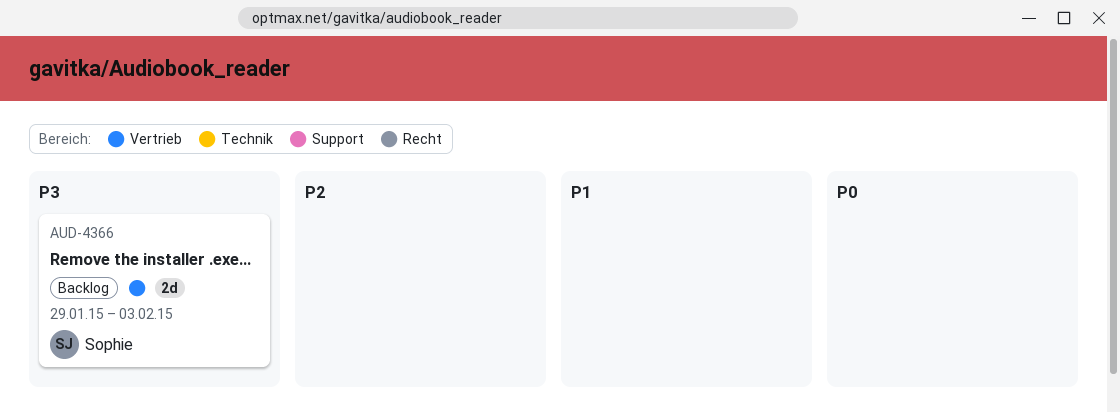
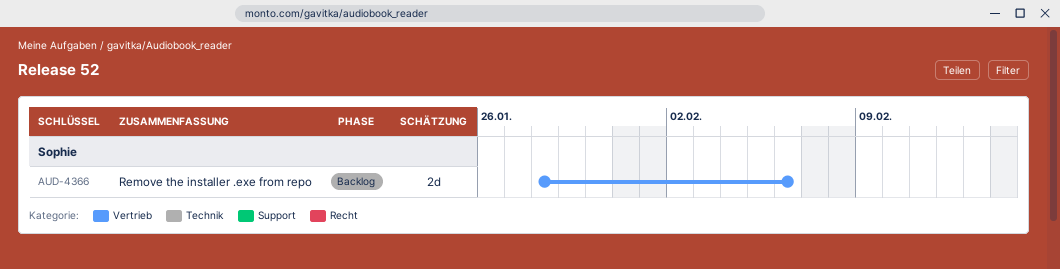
AUD-4366, start: Jan 29 -> Jan 28
AUD-4366, due: Feb 3 -> Feb 6

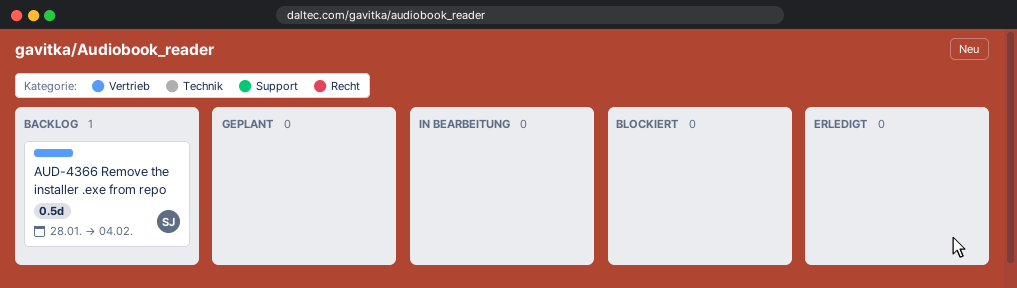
AUD-4366, estimate: 2d -> 0.5d
AUD-4366, due: Feb 6 -> Feb 4

